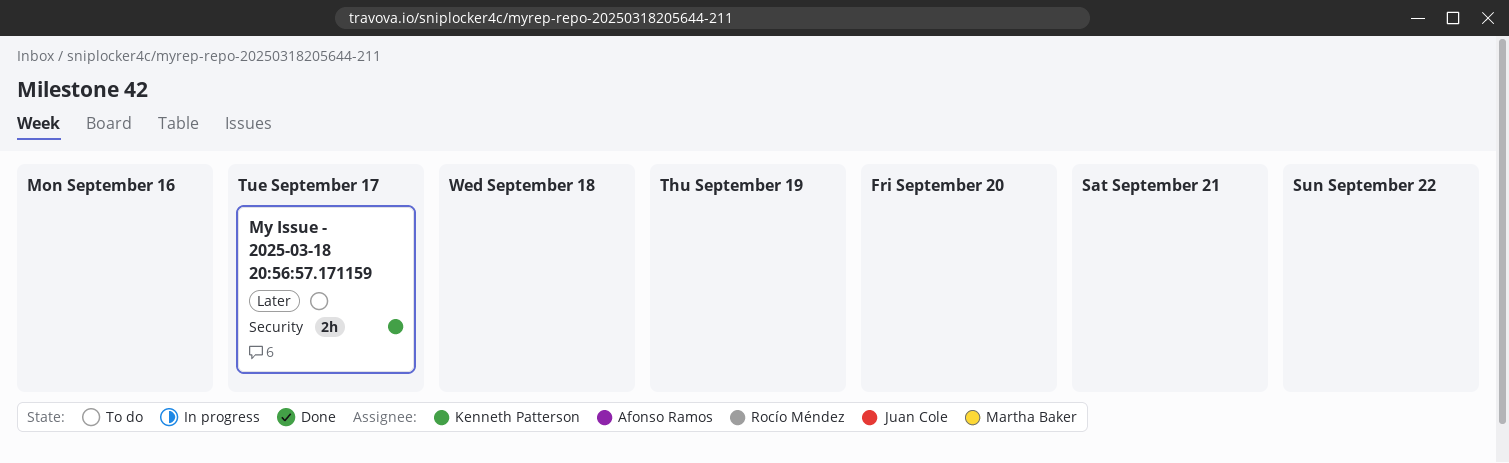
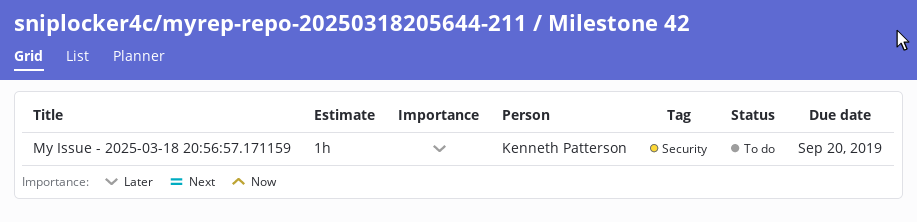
My Issue - 2025-03-18 20:56:57.171159, estimate: 2h -> 1h
My Issue - 2025-03-18 20:56:57.171159, due: Sep 17 -> Sep 20

